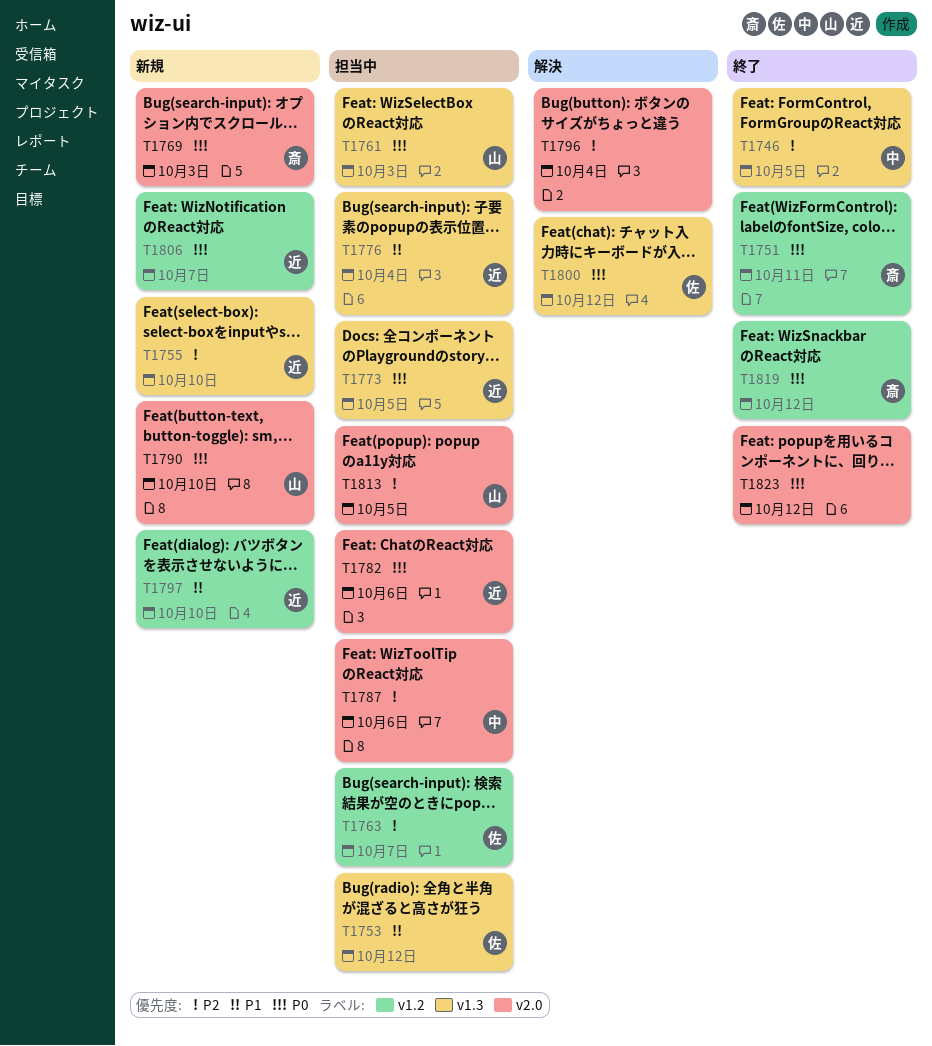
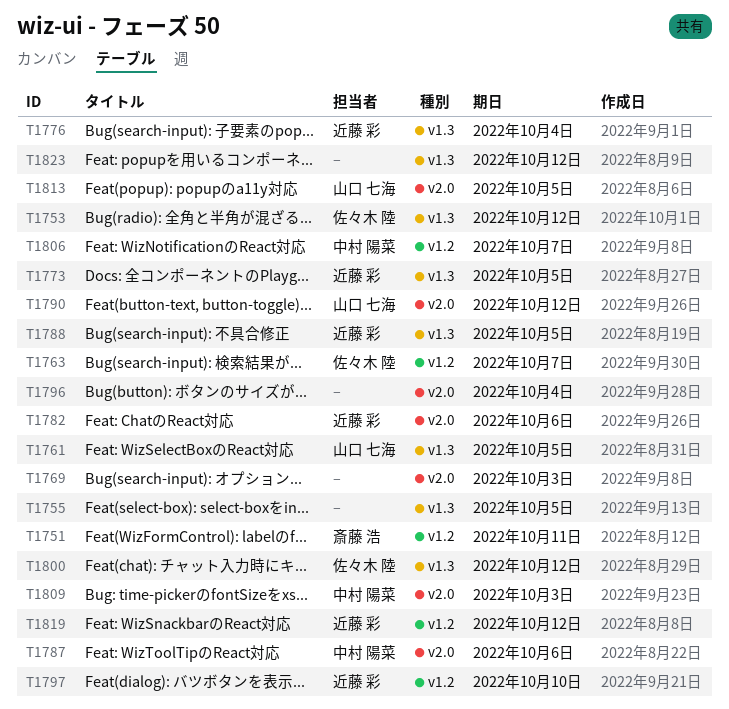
T1746: present -> none
T1755, owner: 近藤 彩 -> none
T1755, due: Oct 10 -> Oct 5
T1761, due: Oct 3 -> Oct 5
T1769, owner: 斎藤 浩 -> none
T1788: none -> present
T1790, due: Oct 10 -> Oct 12
T1806, owner: 近藤 彩 -> 中村 陽菜
T1809: none -> present
T1819, owner: 斎藤 浩 -> 近藤 彩
T1823, label: v2.0 -> v1.3

